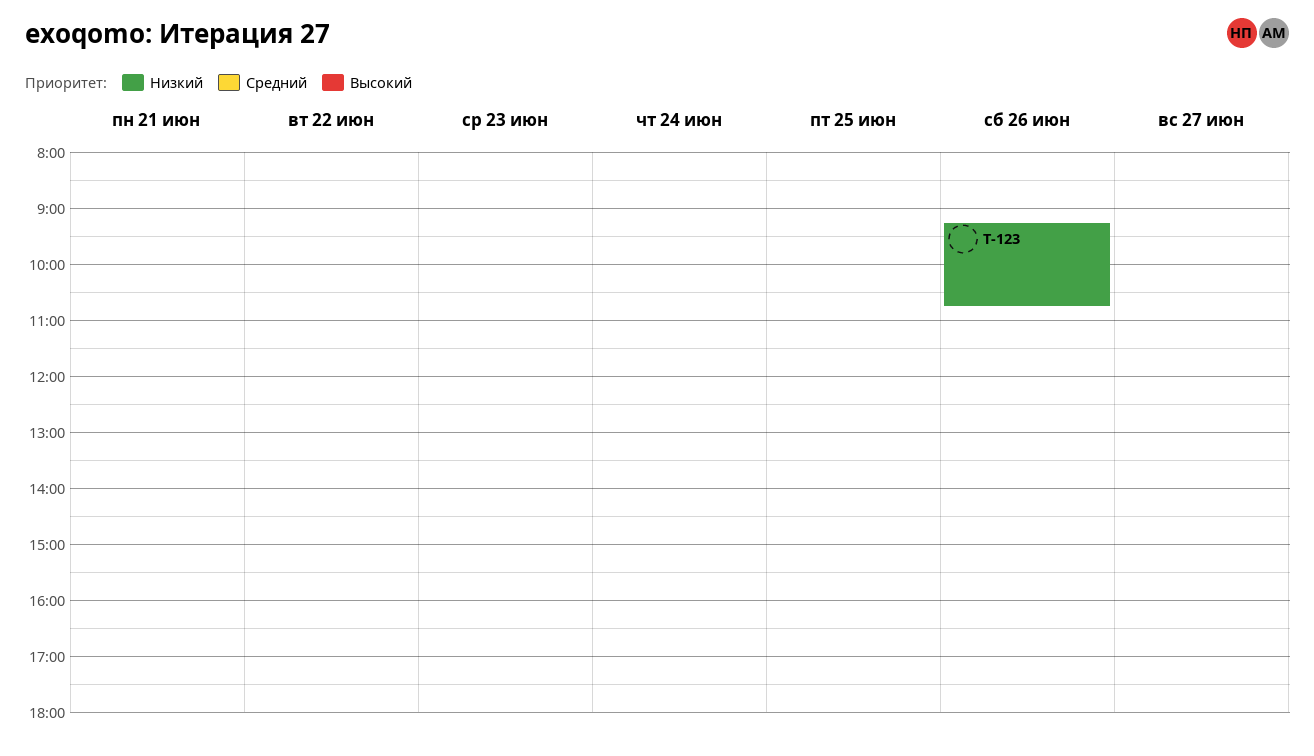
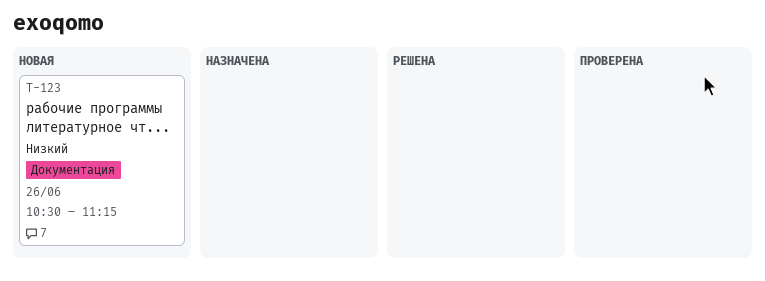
T-123, begins: 09:15 -> 10:30
T-123, ends: 10:45 -> 11:15

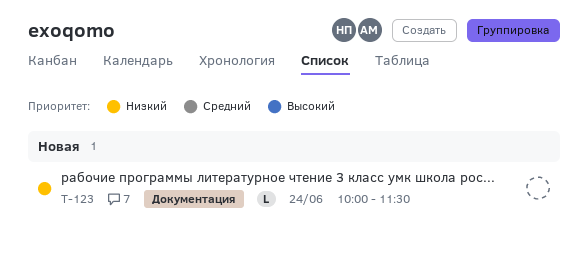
T-123, day: Jun 26 -> Jun 24
T-123, begins: 10:30 -> 10:00
T-123, ends: 11:15 -> 11:30

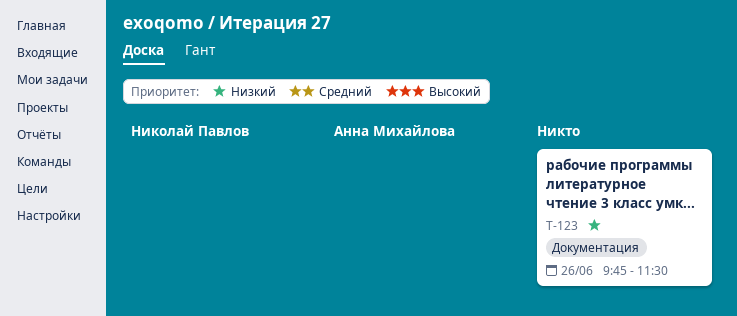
T-123, day: Jun 24 -> Jun 26
T-123, begins: 10:00 -> 09:45

